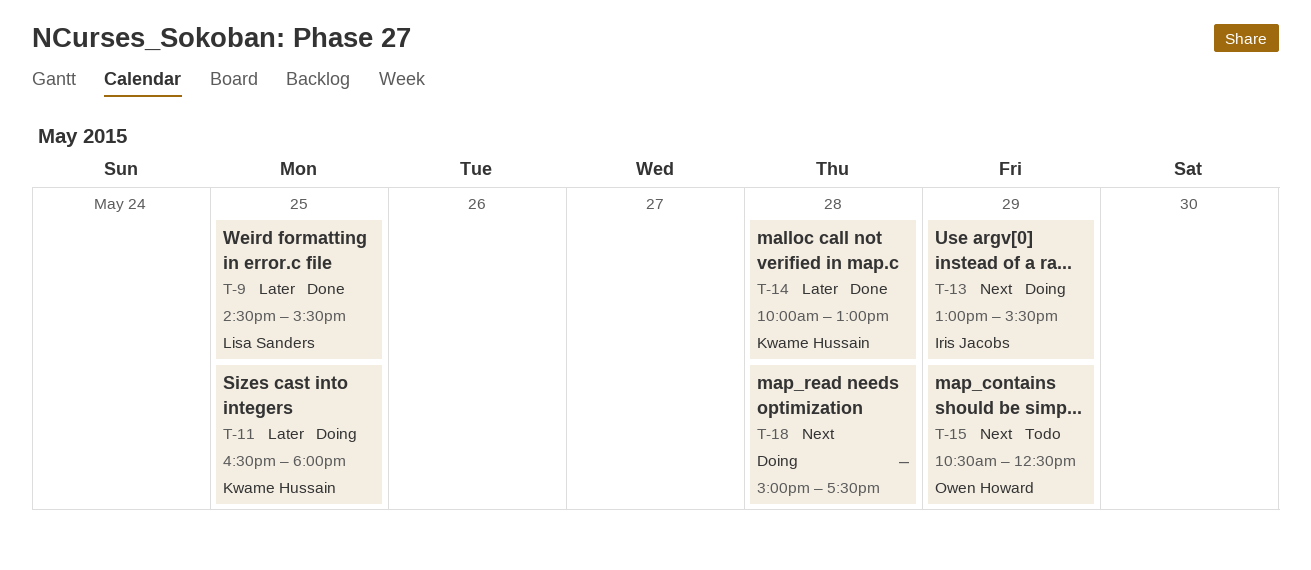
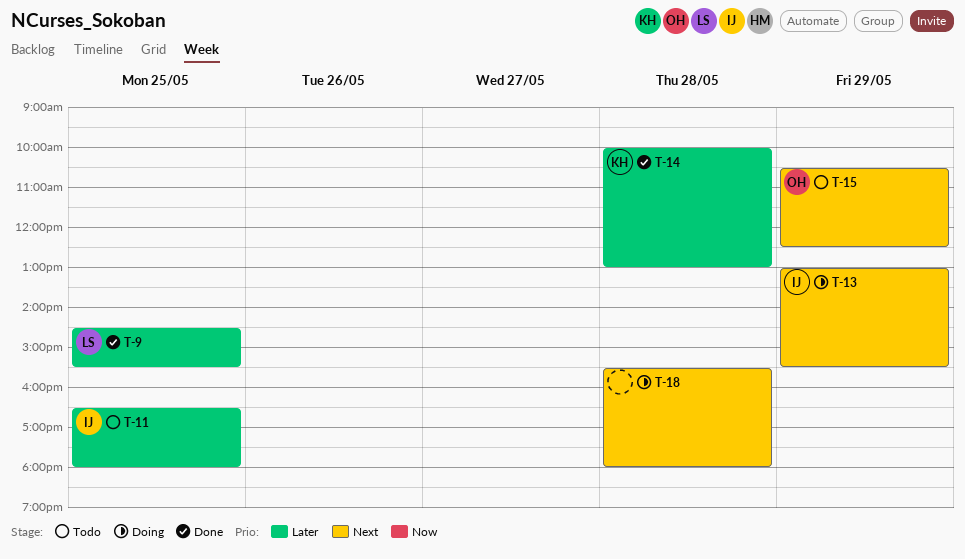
T-11, status: Doing -> Todo
T-11, owner: Kwame Hussain -> Iris Jacobs
T-18, begins: 15:00 -> 15:30
T-18, ends: 17:30 -> 18:00

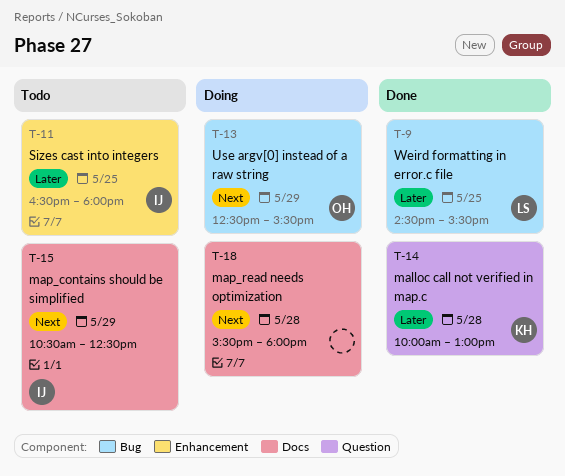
T-13, owner: IJ -> OH
T-13, begins: 13:00 -> 12:30
T-15, owner: OH -> IJ

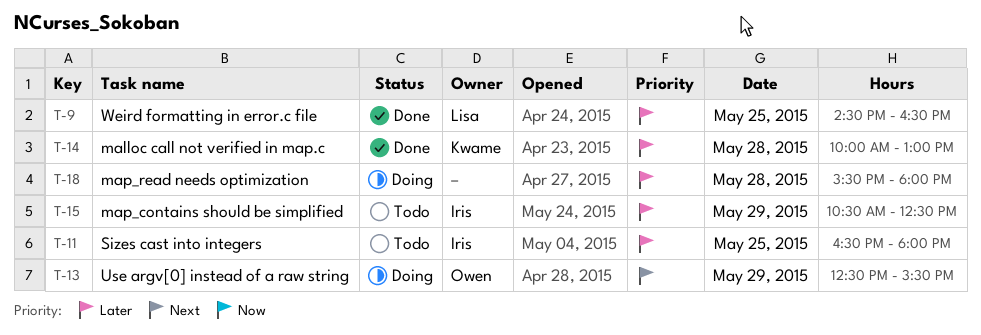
T-9, ends: 15:30 -> 16:30
T-15, priority: Next -> Later
T-18, priority: Next -> Later

